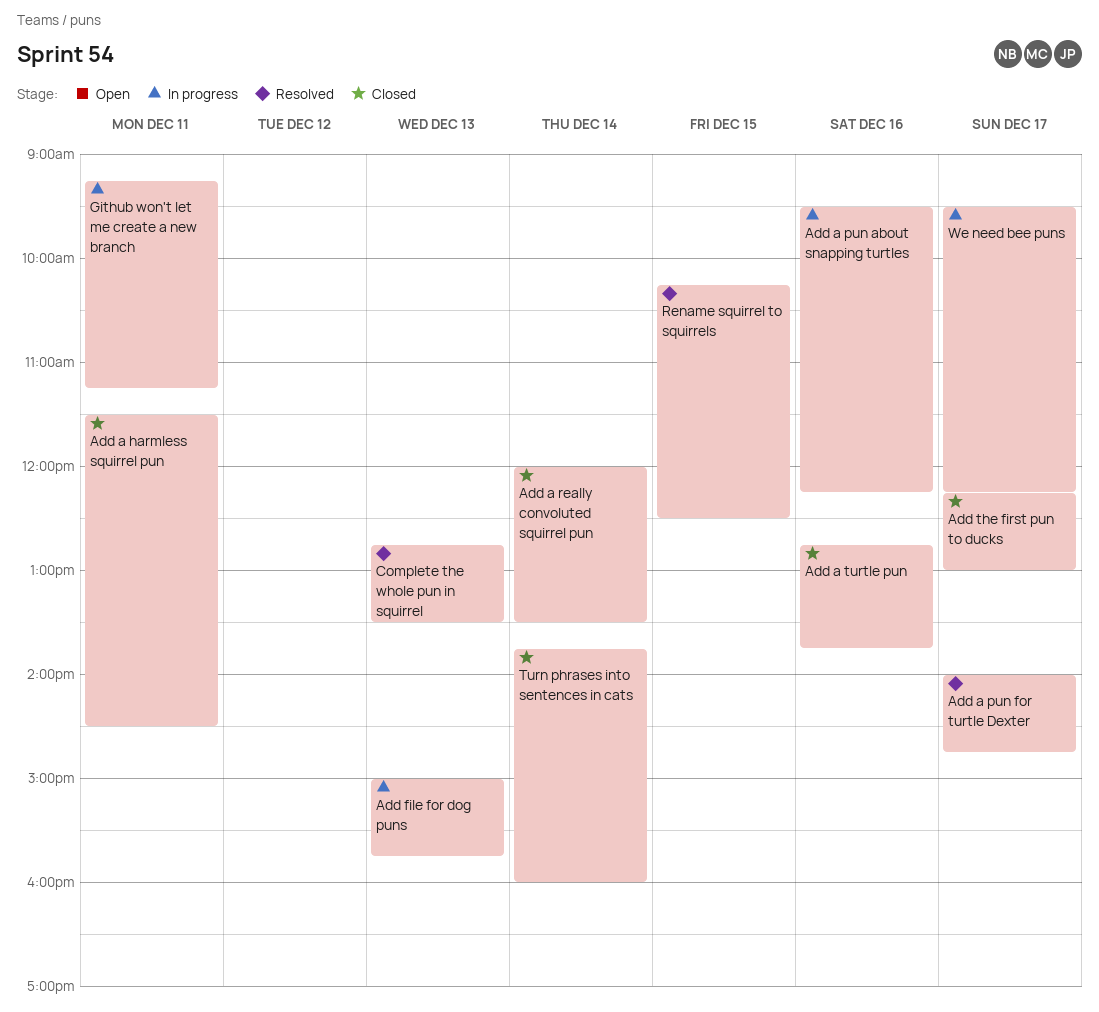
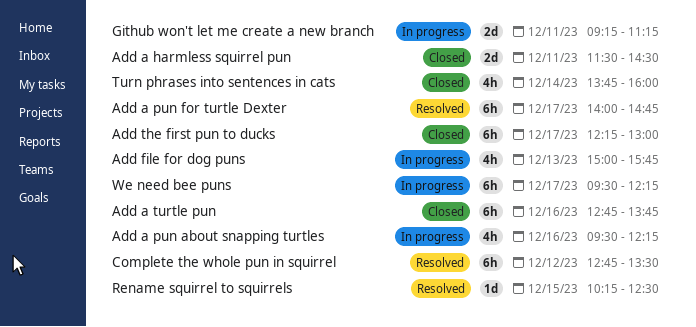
Add a really convoluted squirrel pun: present -> none
Complete the whole pun in squirrel, day: Dec 13 -> Dec 12

